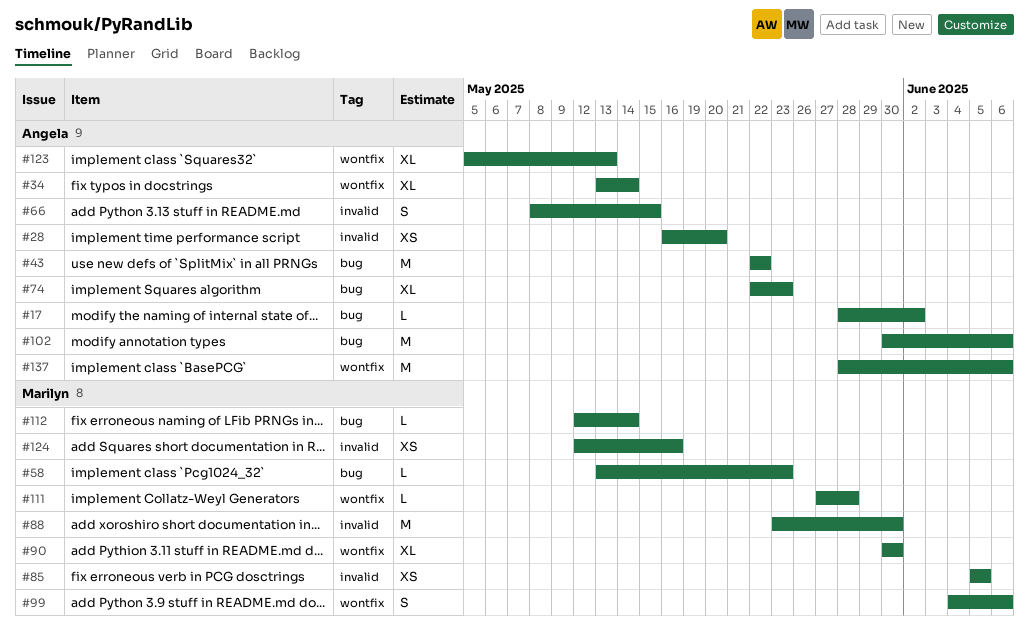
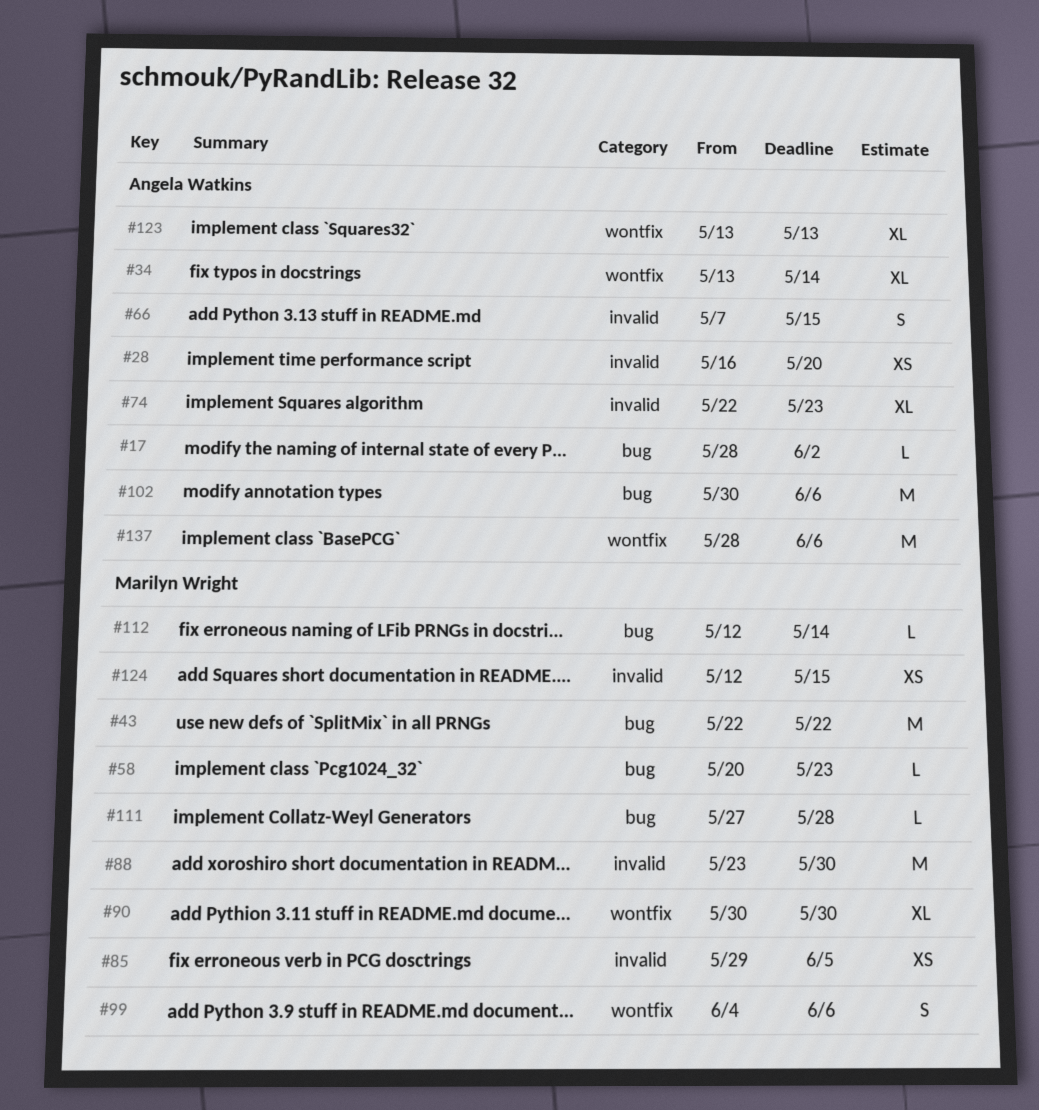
#43, owner: Angela Watkins -> Marilyn Wright
#58, start: May 13 -> May 20
#66, start: May 8 -> May 7
#74, label: bug -> invalid
#85, start: Jun 5 -> May 29
#111, label: wontfix -> bug
#123, start: May 5 -> May 13
#124, due: May 16 -> May 15

